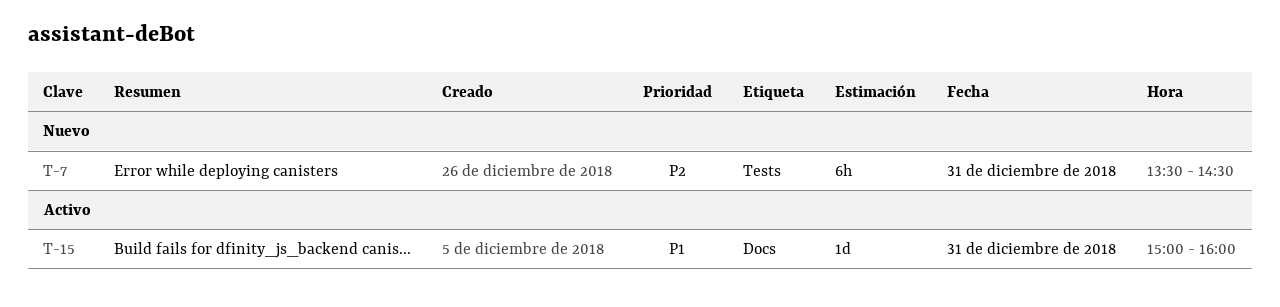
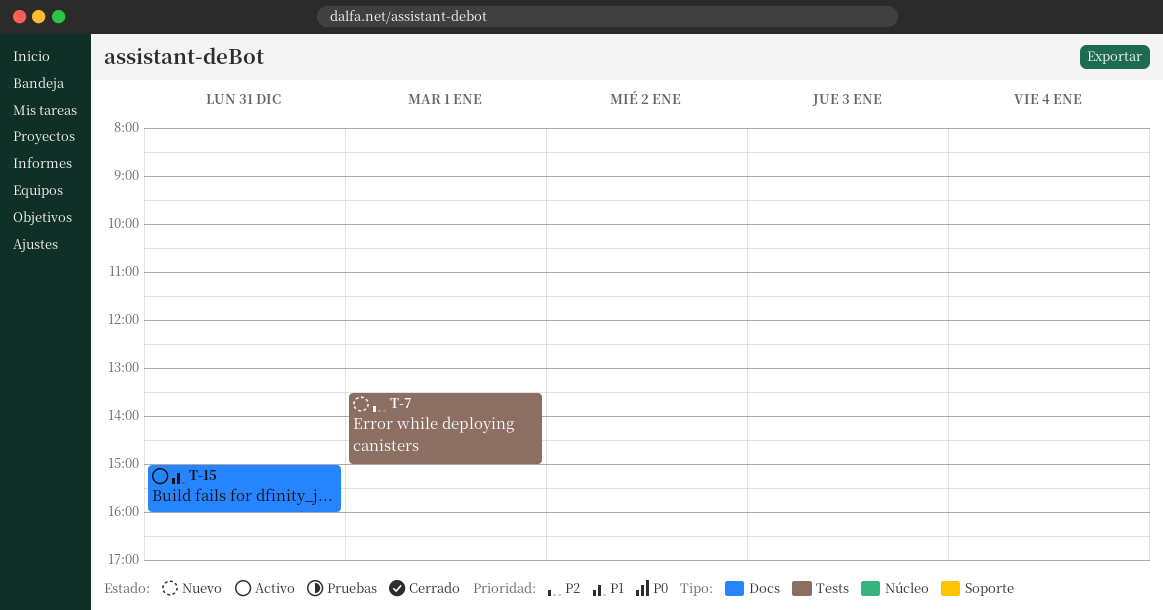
T-7, day: Dec 31 -> Jan 1
T-7, ends: 14:30 -> 15:00

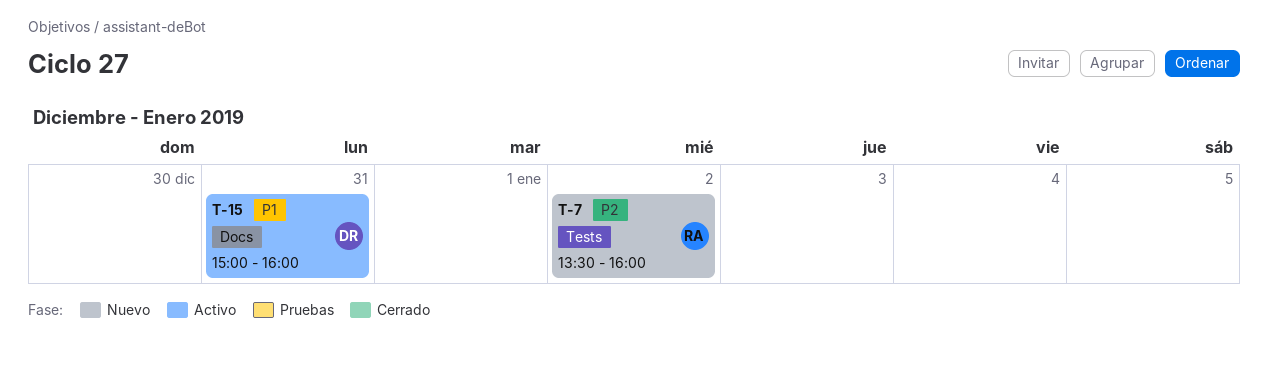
T-7, day: Jan 1 -> Jan 2
T-7, ends: 15:00 -> 16:00

